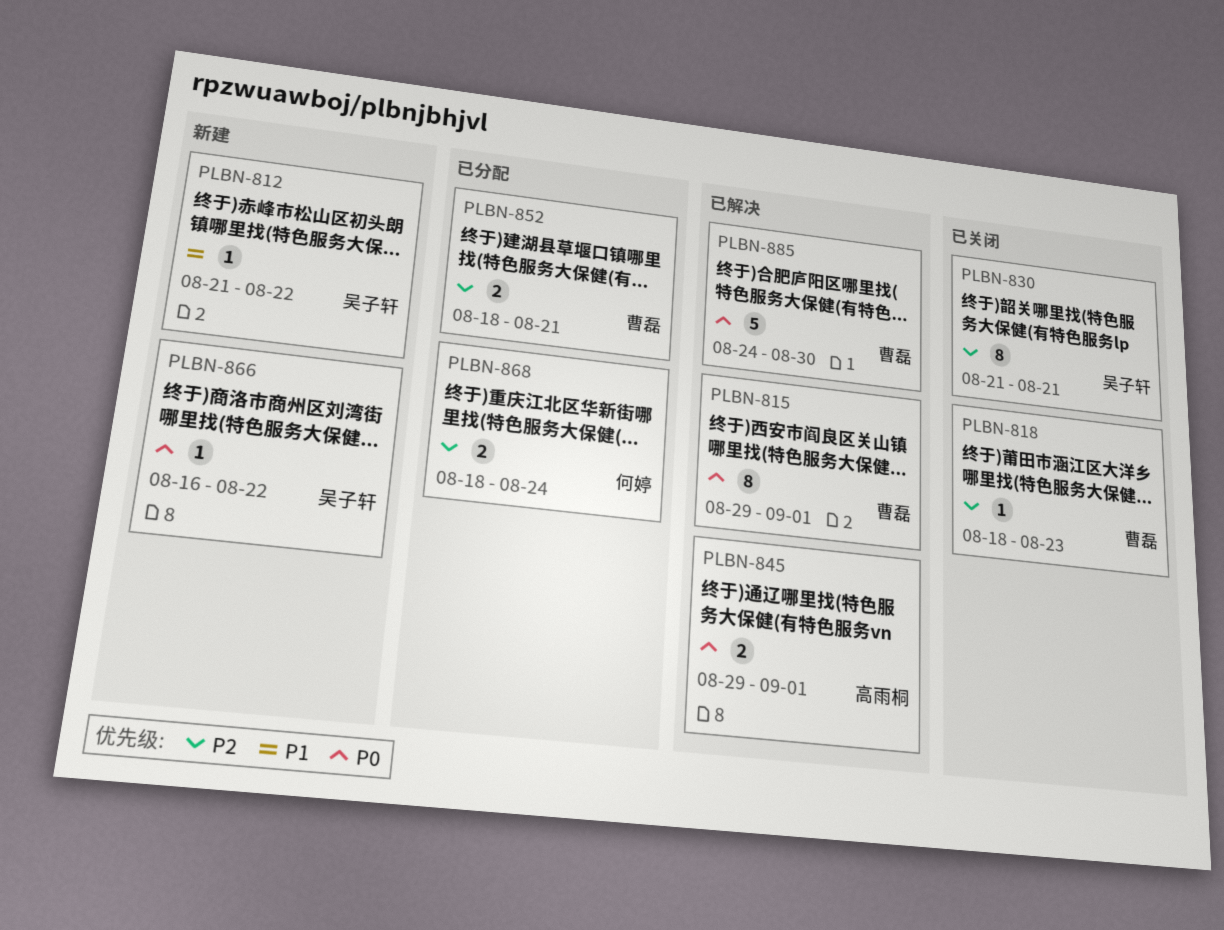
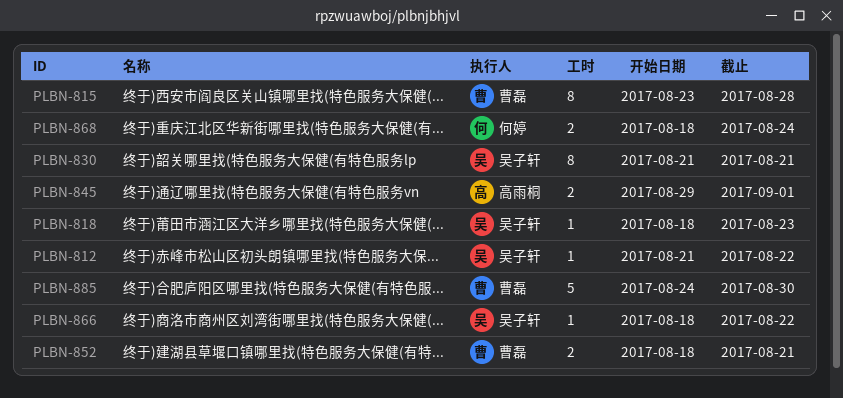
PLBN-815, start: Aug 29 -> Aug 23
PLBN-815, due: Sep 1 -> Aug 28
PLBN-818, owner: 曹磊 -> 吴子轩
PLBN-866, start: Aug 16 -> Aug 18

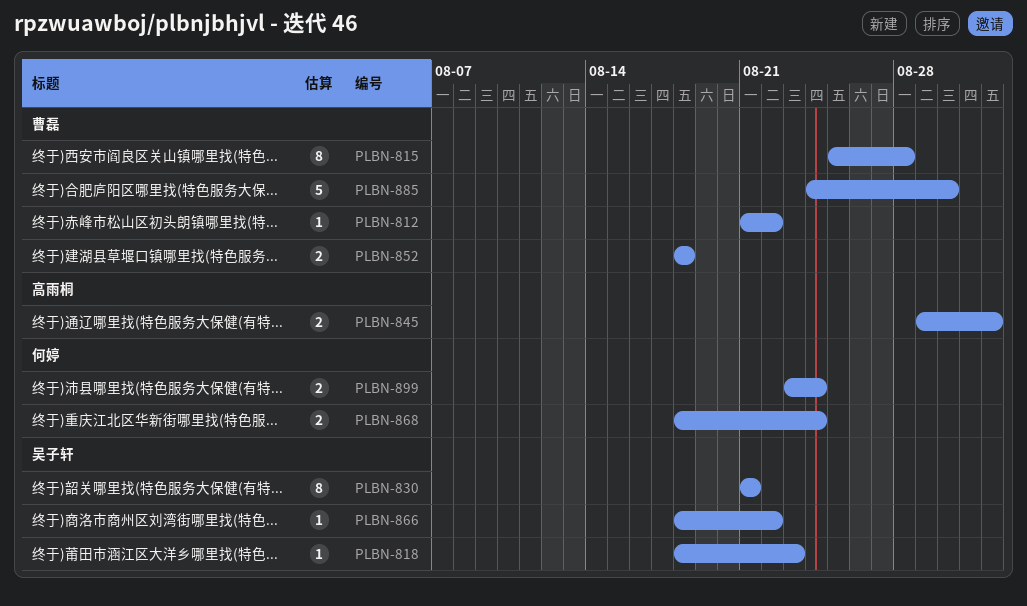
PLBN-812, owner: 吴子轩 -> 曹磊
PLBN-815, start: Aug 23 -> Aug 25
PLBN-852, due: Aug 21 -> Aug 18
PLBN-899: none -> present

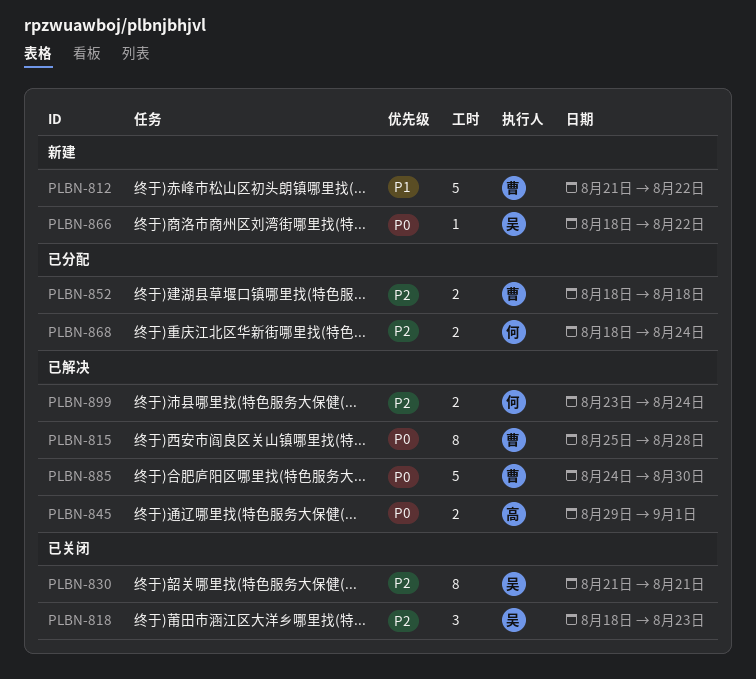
PLBN-812, estimate: 1 -> 5
PLBN-818, estimate: 1 -> 3

